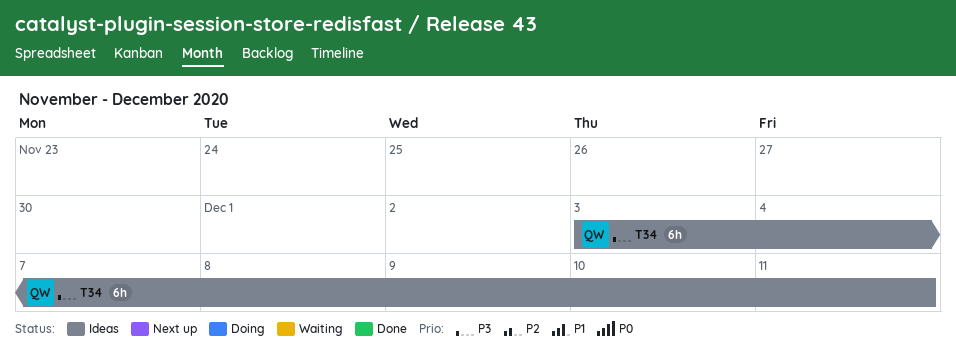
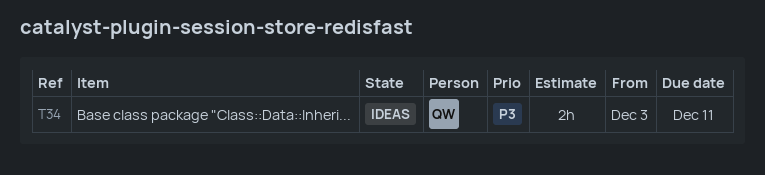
T34, estimate: 6h -> 2h

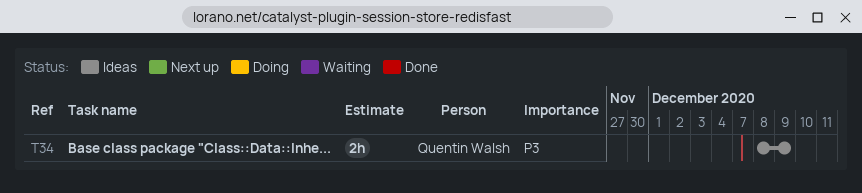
T34, start: Dec 3 -> Dec 8
T34, due: Dec 11 -> Dec 9

